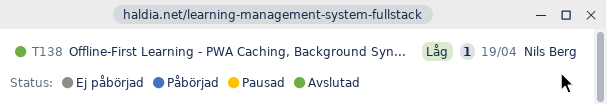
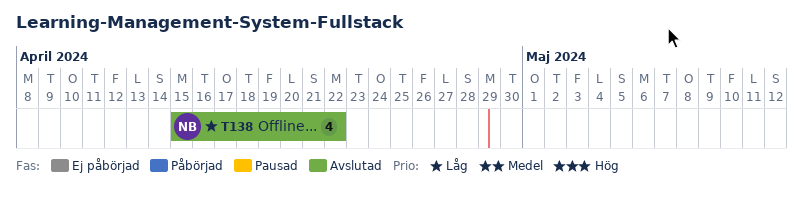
T138, estimate: 1 -> 4
T138, due: Apr 19 -> Apr 22

